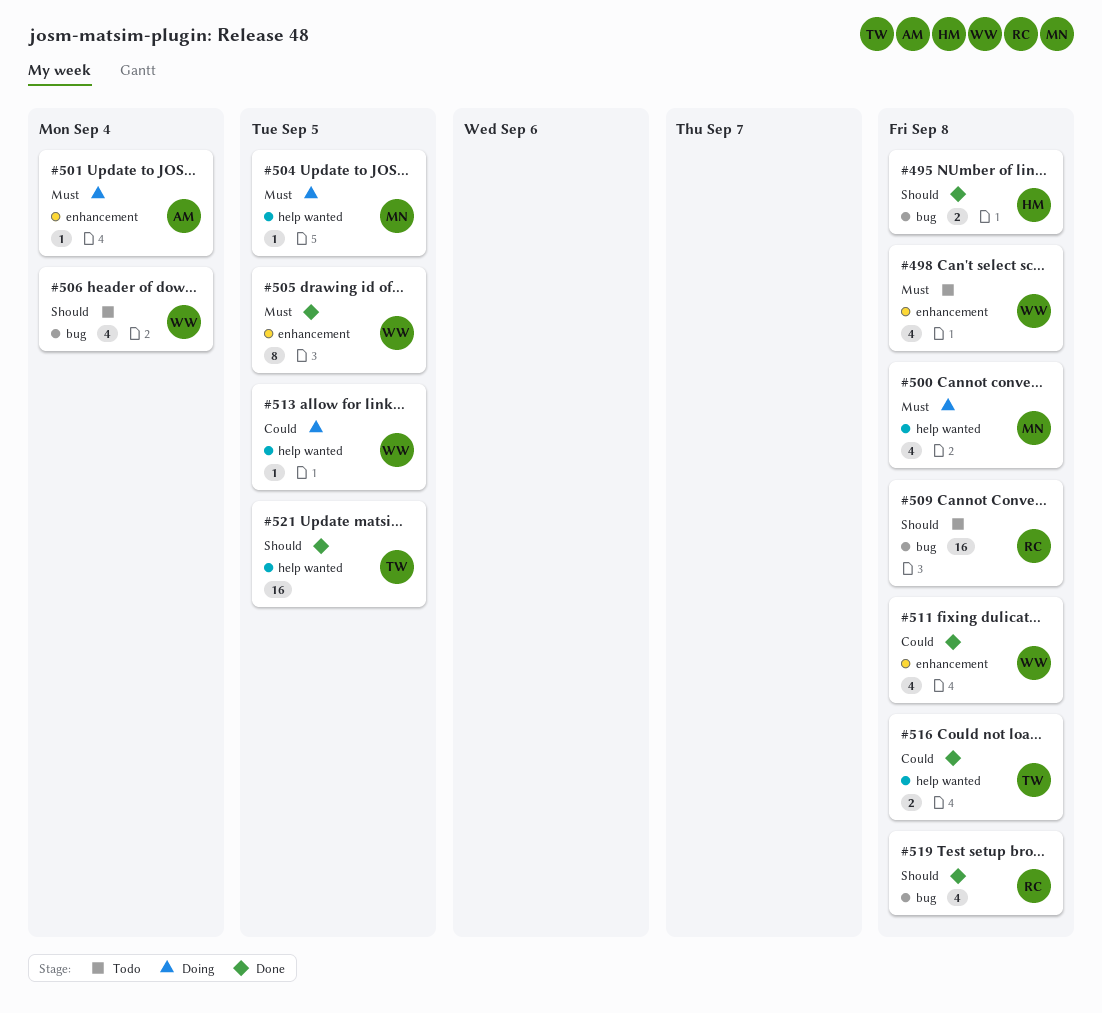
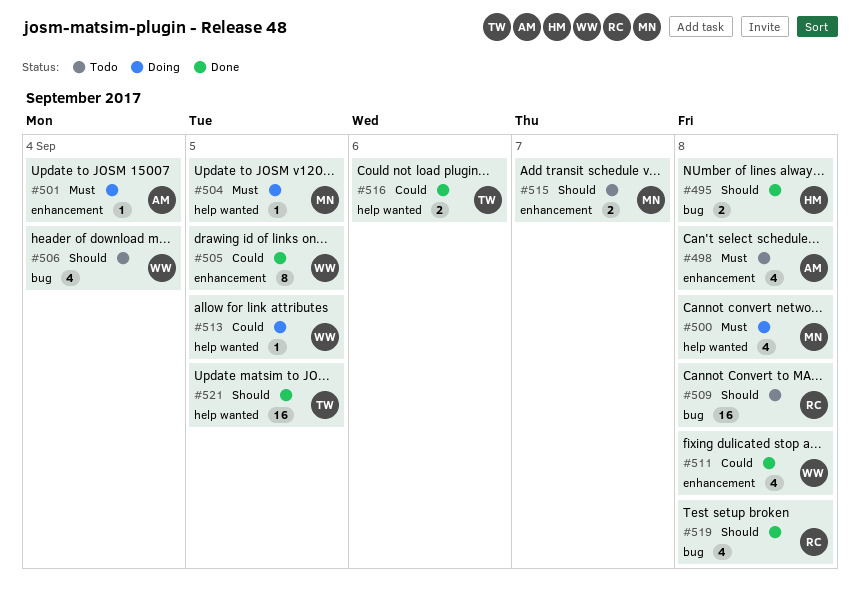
#498, owner: WW -> AM
#505, priority: Must -> Could
#515: none -> present
#516, due: Sep 8 -> Sep 6

